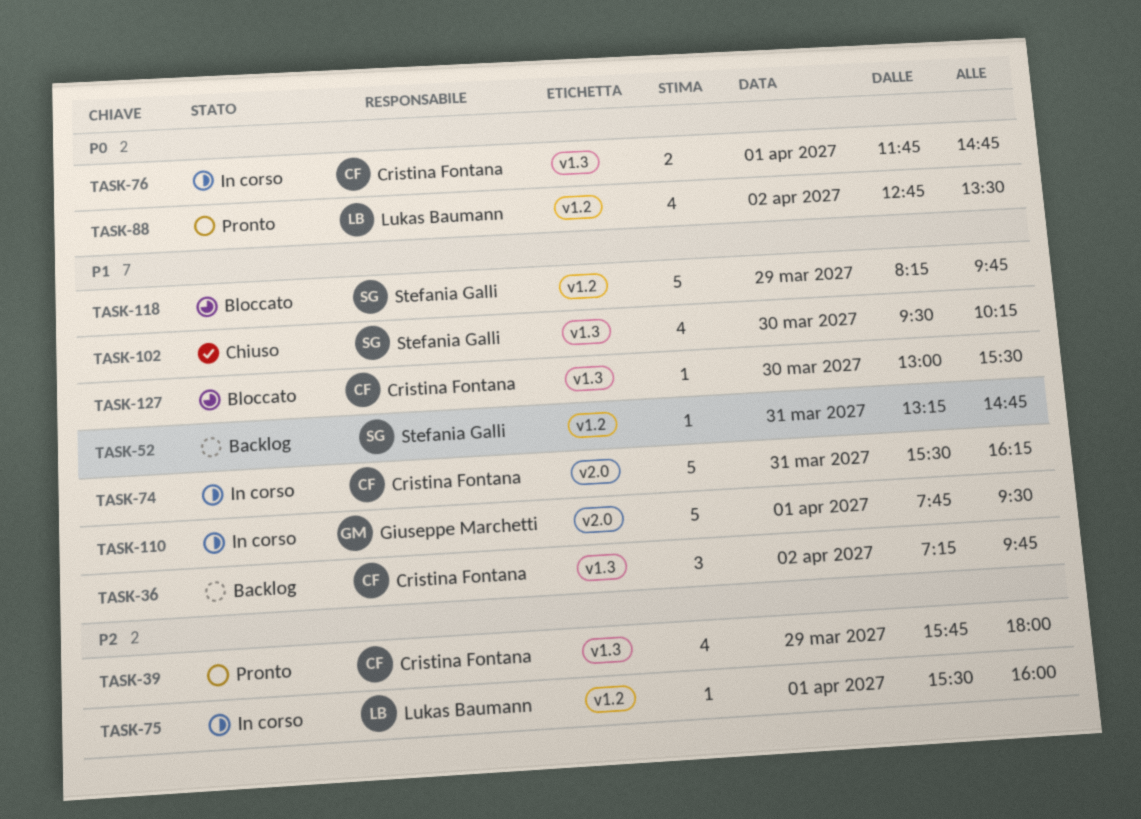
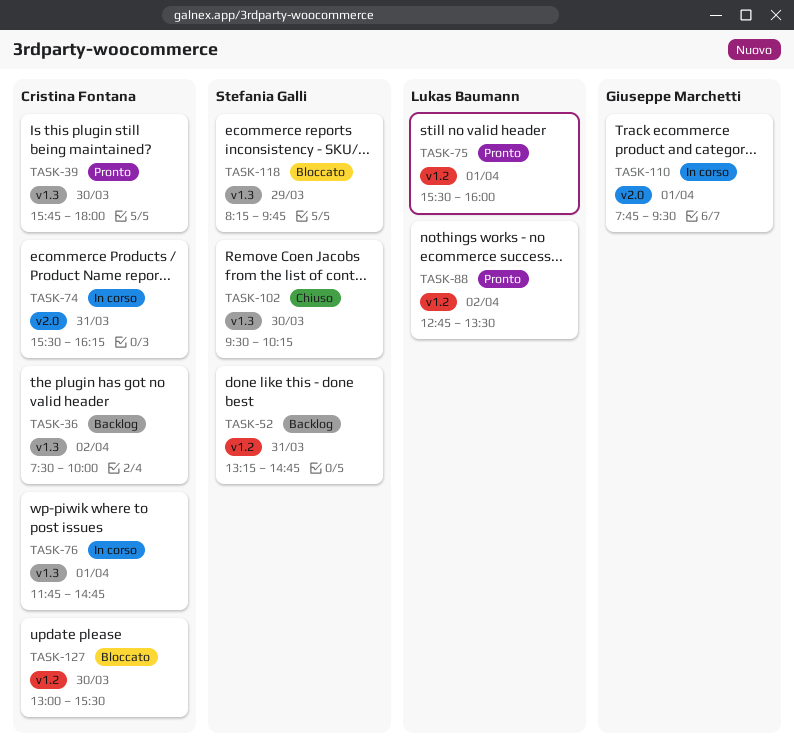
TASK-36, begins: 07:15 -> 07:30
TASK-36, ends: 09:45 -> 10:00
TASK-39, day: Mar 29 -> Mar 30
TASK-75, status: In corso -> Pronto
TASK-118, label: v1.2 -> v1.3
TASK-127, label: v1.3 -> v1.2

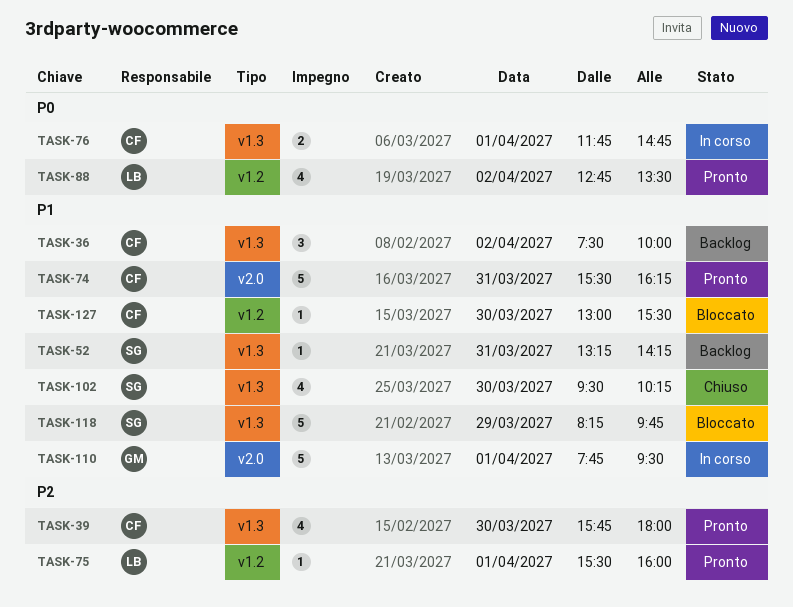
TASK-52, label: v1.2 -> v1.3
TASK-52, ends: 14:45 -> 14:15
TASK-74, status: In corso -> Pronto

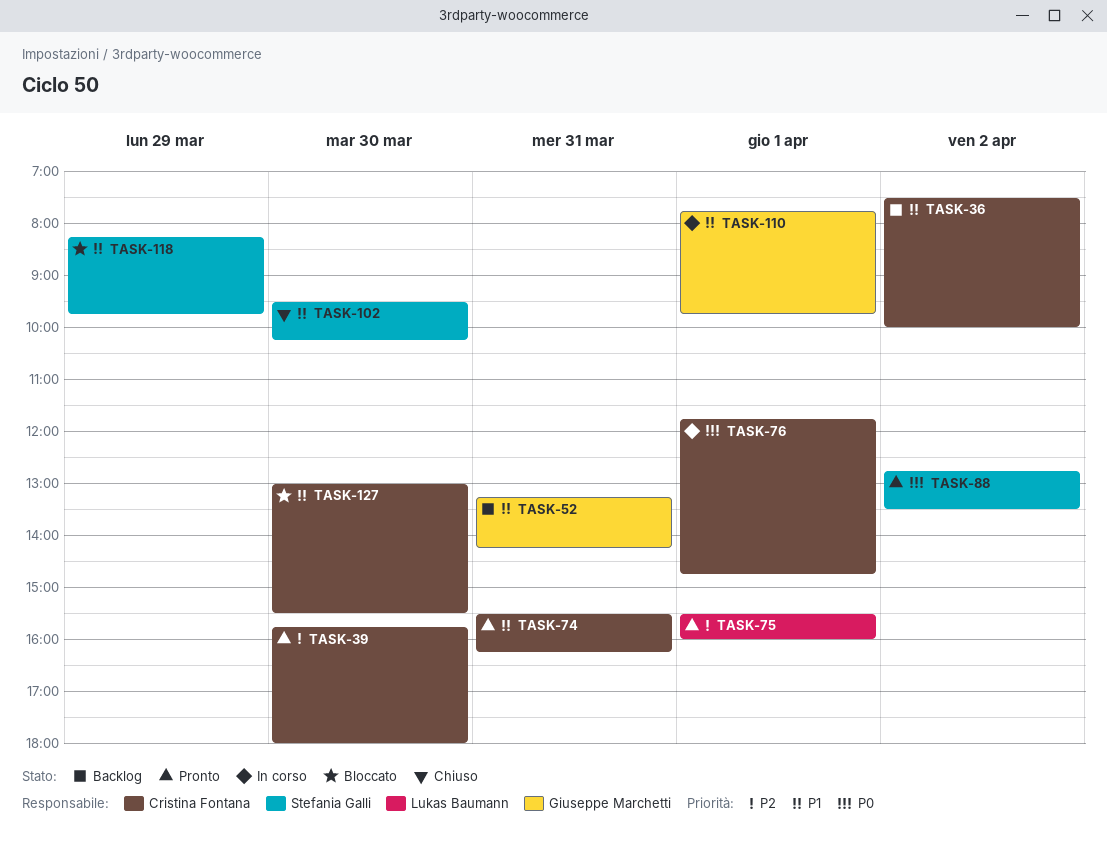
TASK-52, owner: Stefania Galli -> Giuseppe Marchetti
TASK-88, owner: Lukas Baumann -> Stefania Galli
TASK-110, ends: 09:30 -> 09:45

